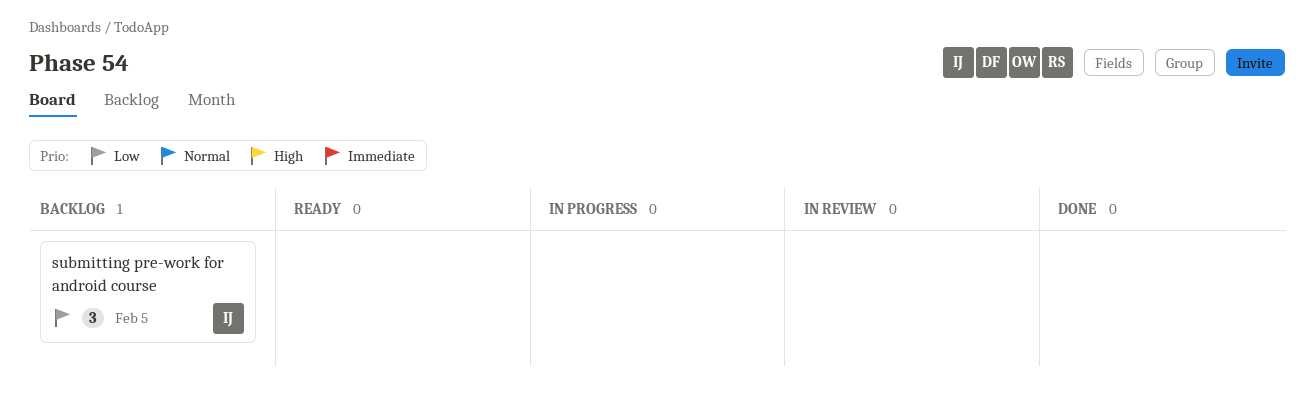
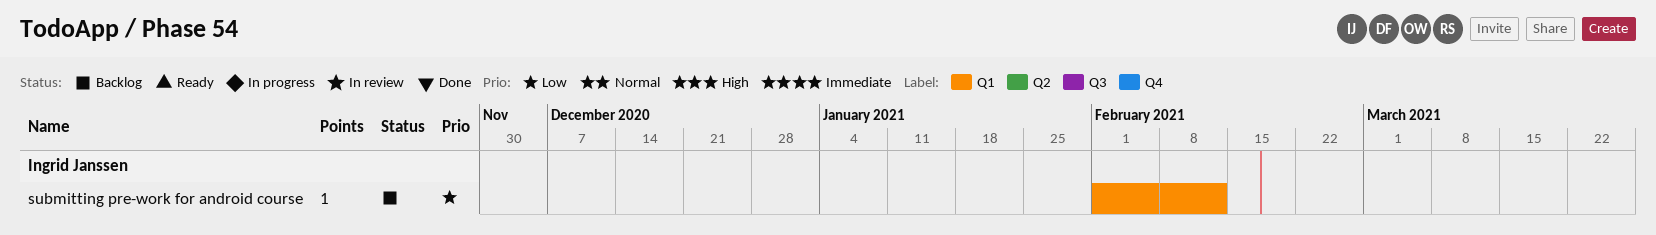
submitting pre-work for android course, estimate: 3 -> 1
submitting pre-work for android course, due: Feb 5 -> Feb 12

